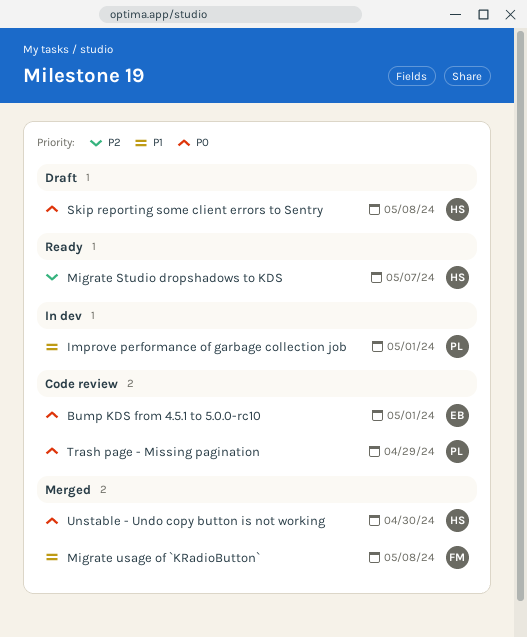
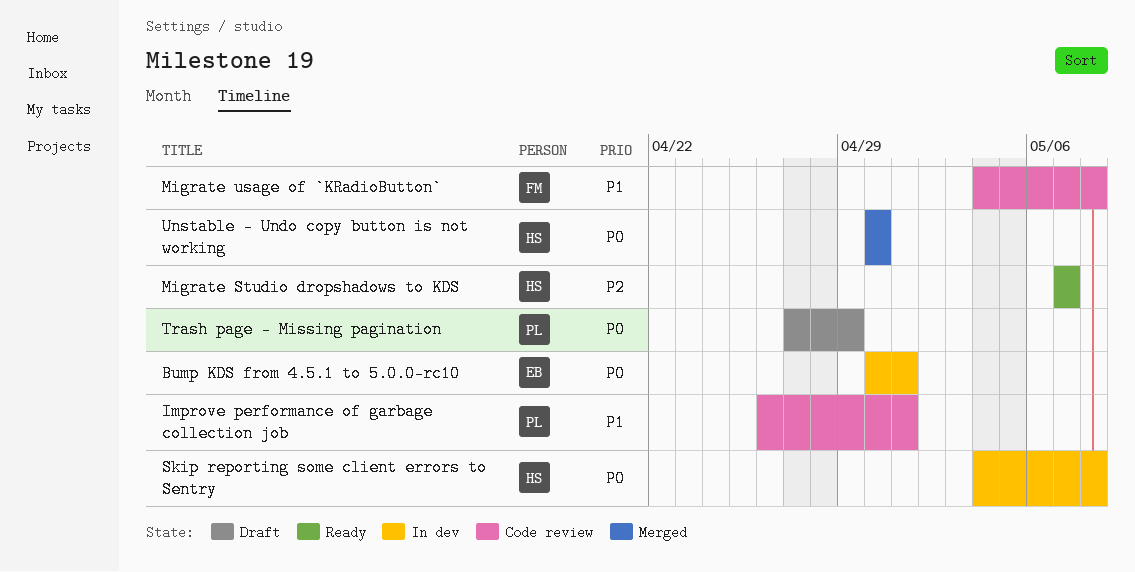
Bump KDS from 4.5.1 to 5.0.0-rc10, status: Code review -> In dev
Improve performance of garbage collection job, status: In dev -> Code review
Migrate usage of `KRadioButton`, status: Merged -> Code review
Skip reporting some client errors to Sentry, status: Draft -> In dev
Trash page - Missing pagination, status: Code review -> Draft

